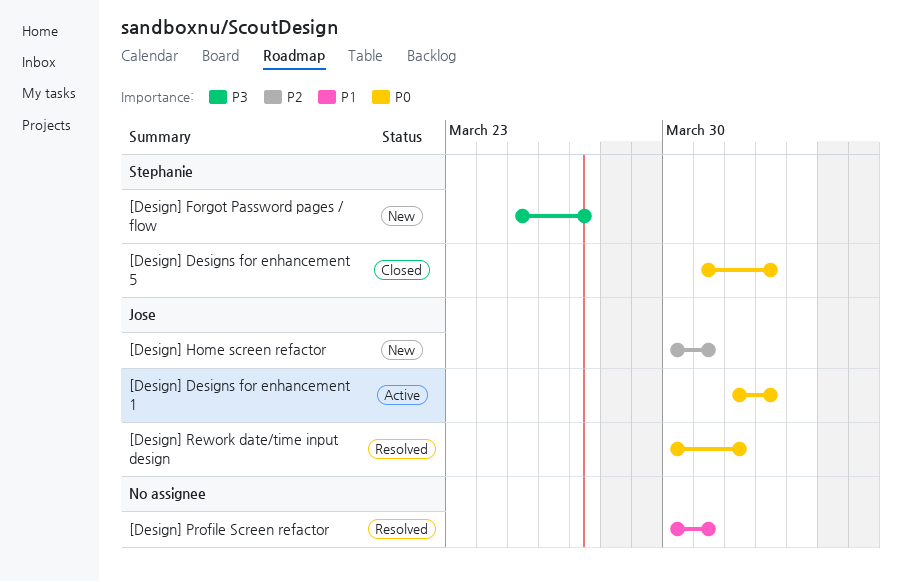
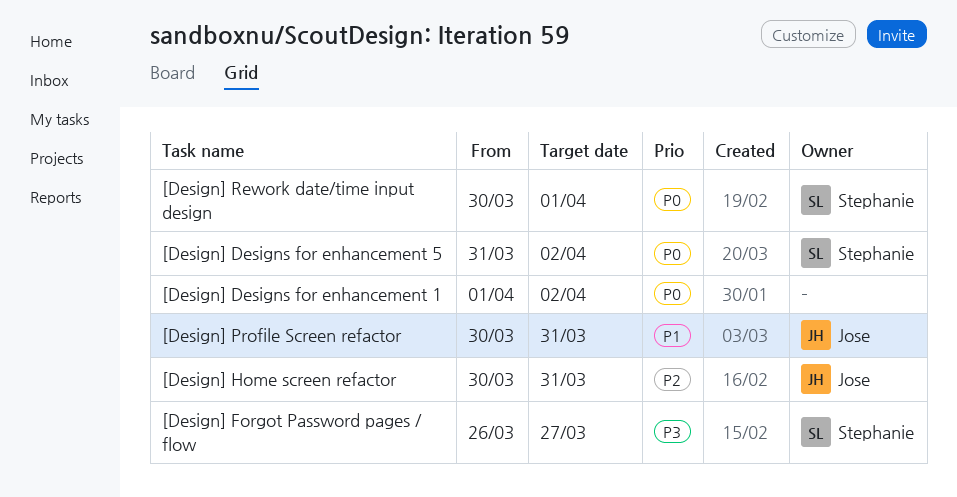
[Design] Designs for enhancement 1, owner: Jose -> none
[Design] Forgot Password pages / flow, start: Mar 25 -> Mar 26
[Design] Profile Screen refactor, owner: none -> Jose
[Design] Rework date/time input design, owner: Jose -> Stephanie

